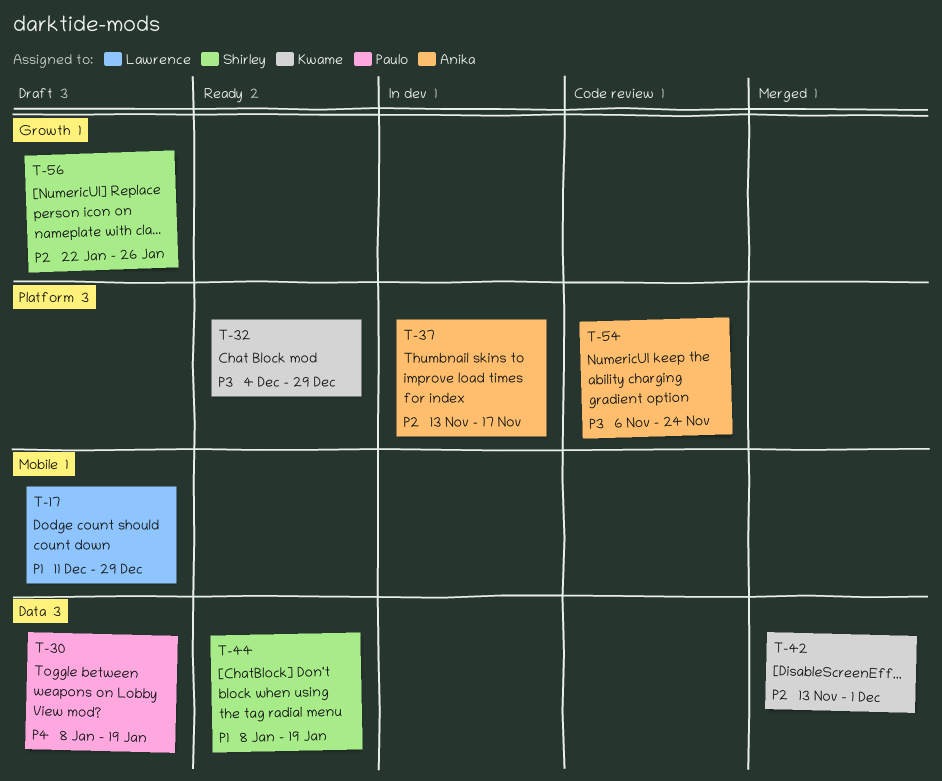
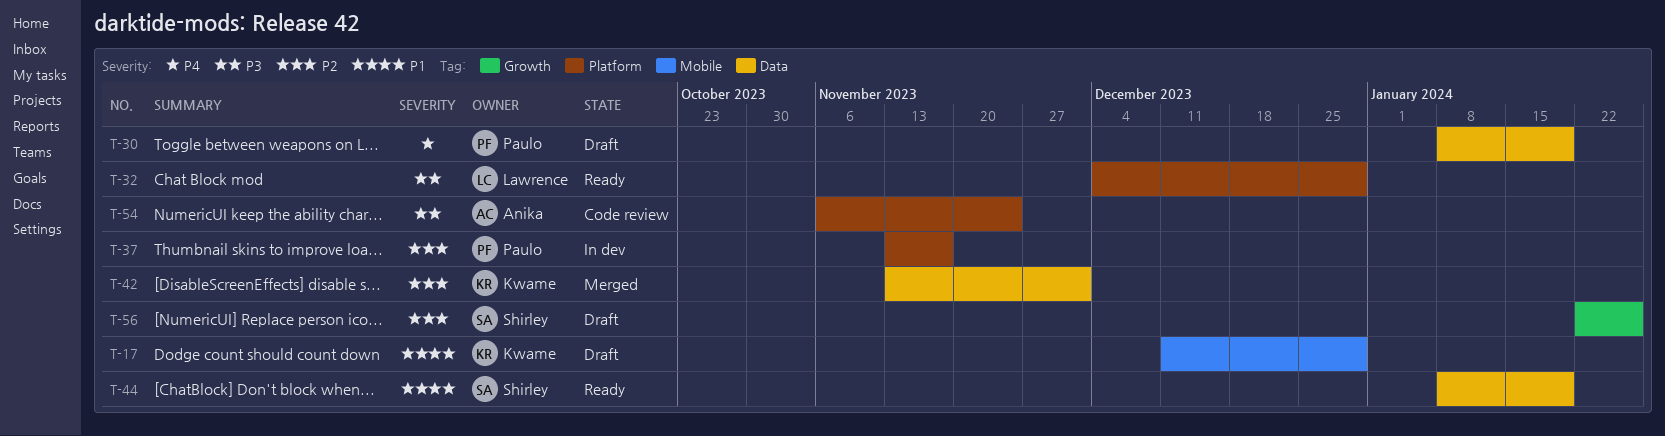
T-17, owner: Lawrence -> Kwame
T-32, owner: Kwame -> Lawrence
T-37, owner: Anika -> Paulo

